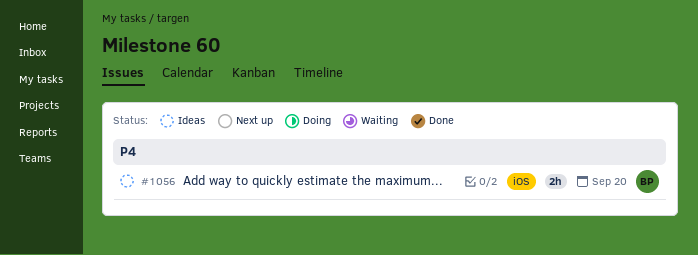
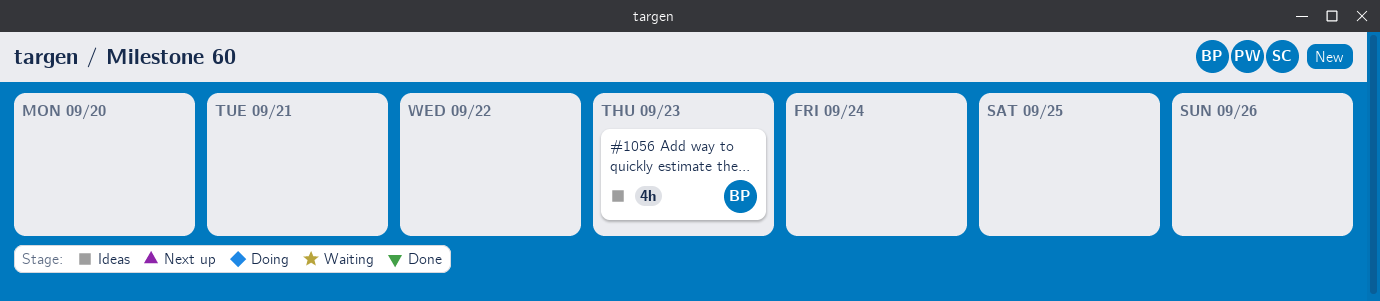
#1056, estimate: 2h -> 4h
#1056, due: Sep 20 -> Sep 23

